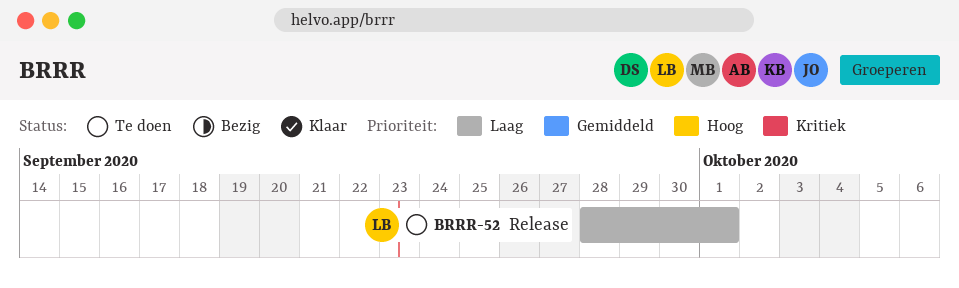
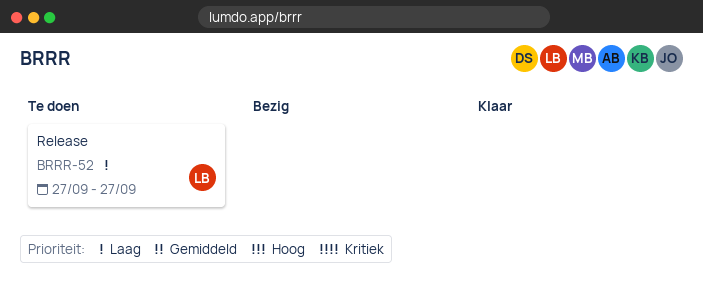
BRRR-52, start: Sep 28 -> Sep 27
BRRR-52, due: Oct 1 -> Sep 27

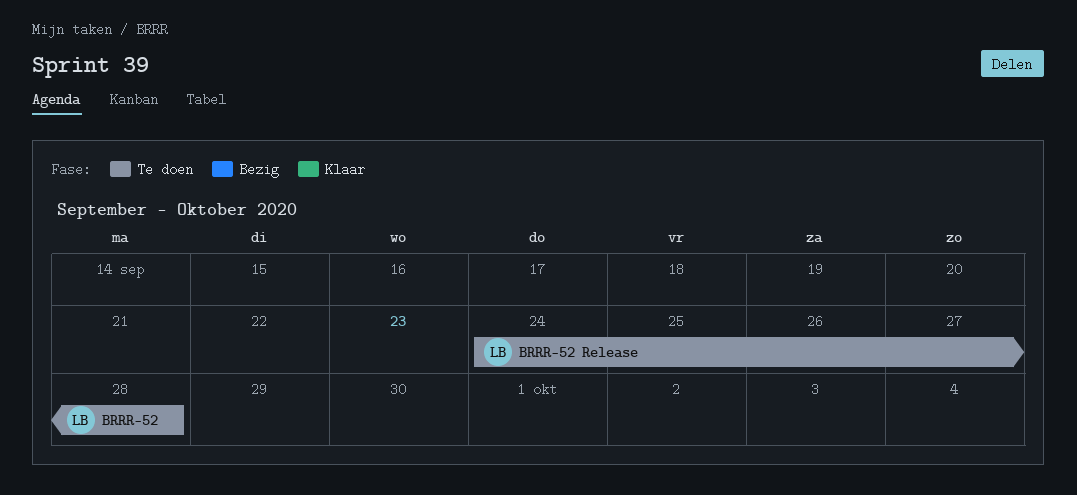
BRRR-52, start: Sep 27 -> Sep 24
BRRR-52, due: Sep 27 -> Sep 28

